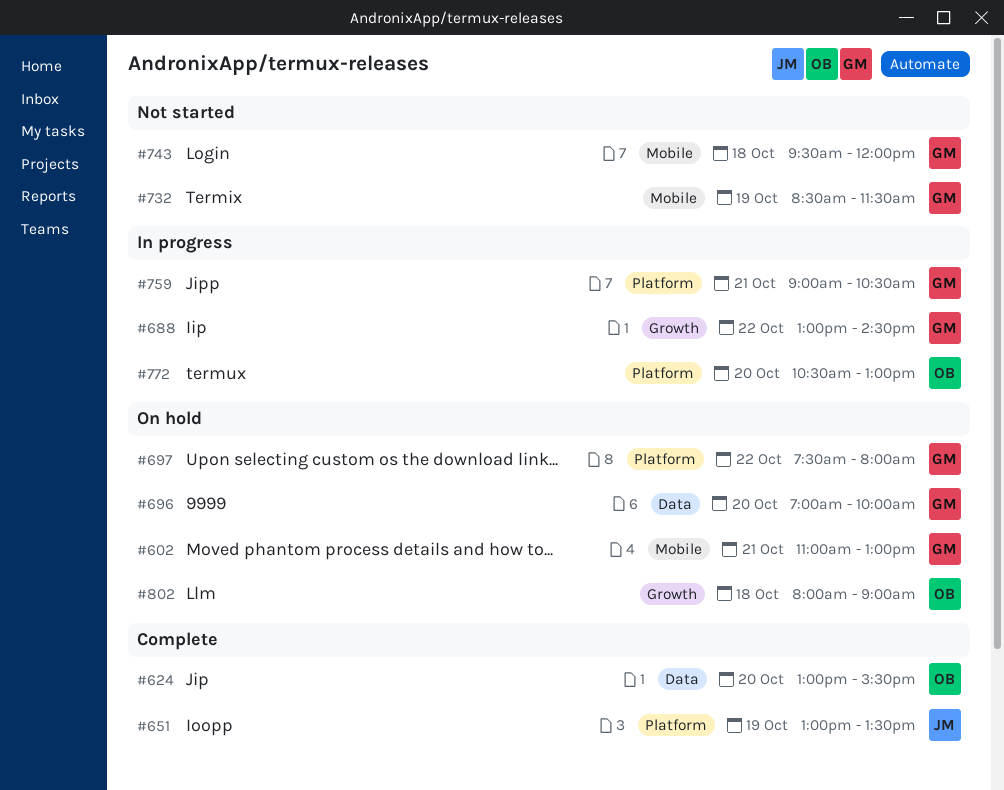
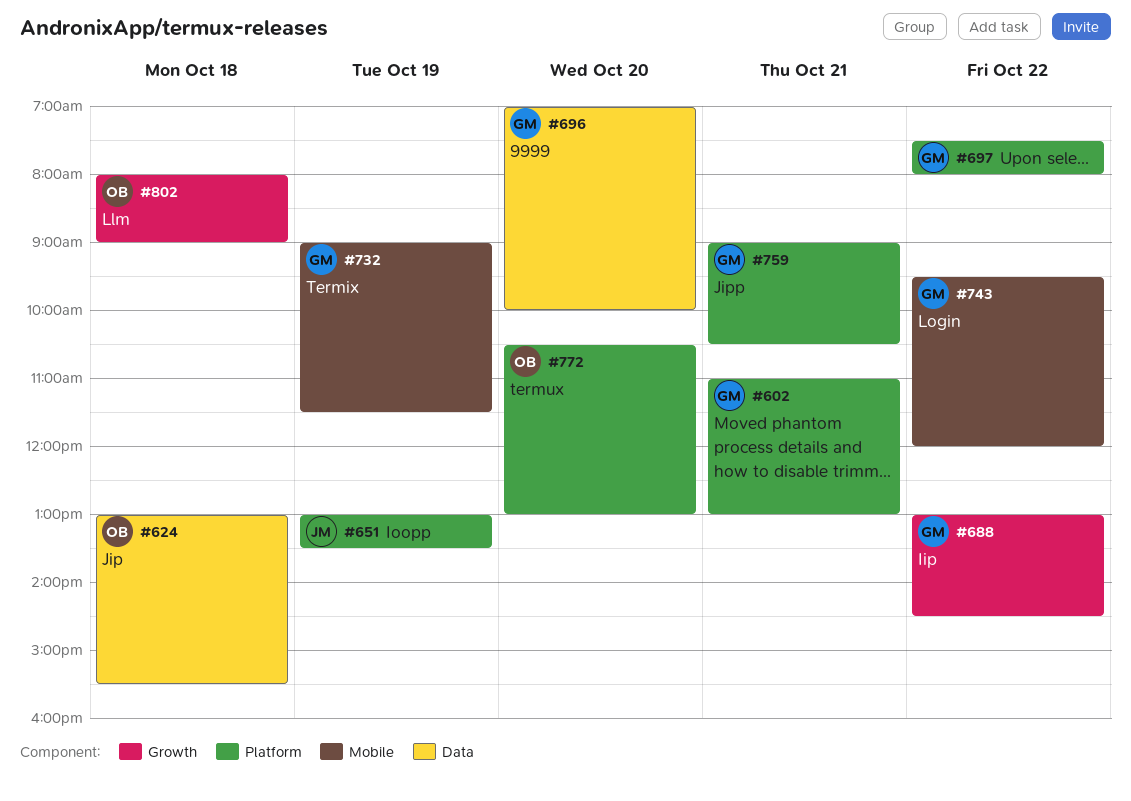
#602, label: Mobile -> Platform
#624, day: Oct 20 -> Oct 18
#732, begins: 08:30 -> 09:00
#743, day: Oct 18 -> Oct 22

